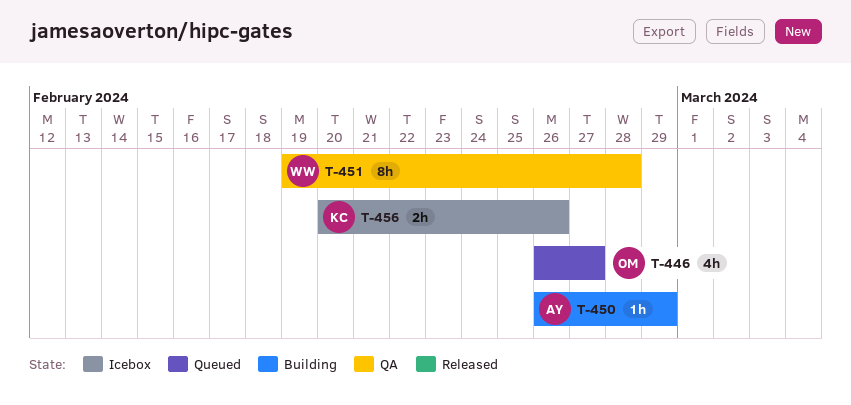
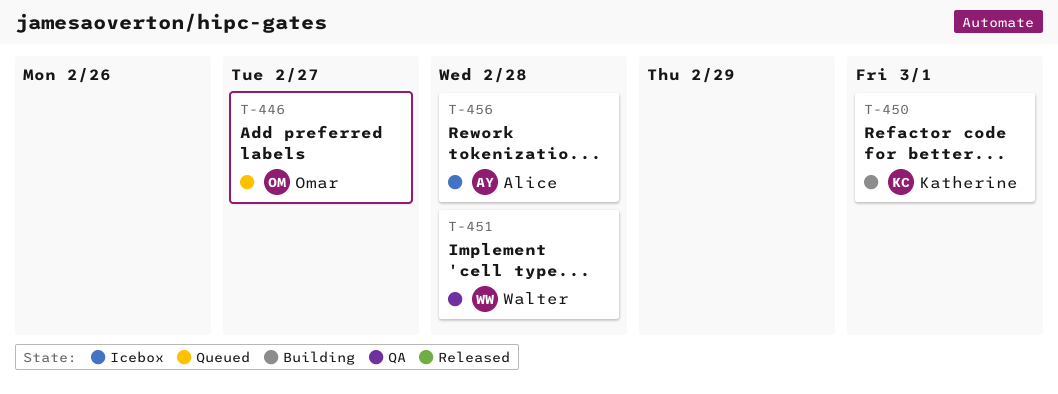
T-450, owner: Alice -> Katherine
T-450, due: Feb 29 -> Mar 1
T-456, owner: Katherine -> Alice
T-456, due: Feb 26 -> Feb 28

